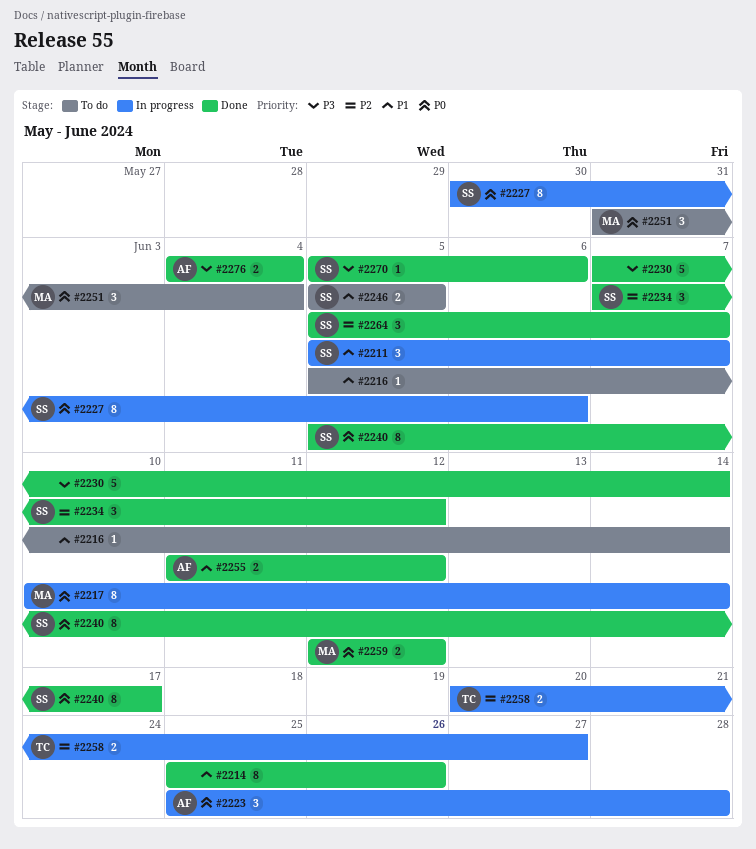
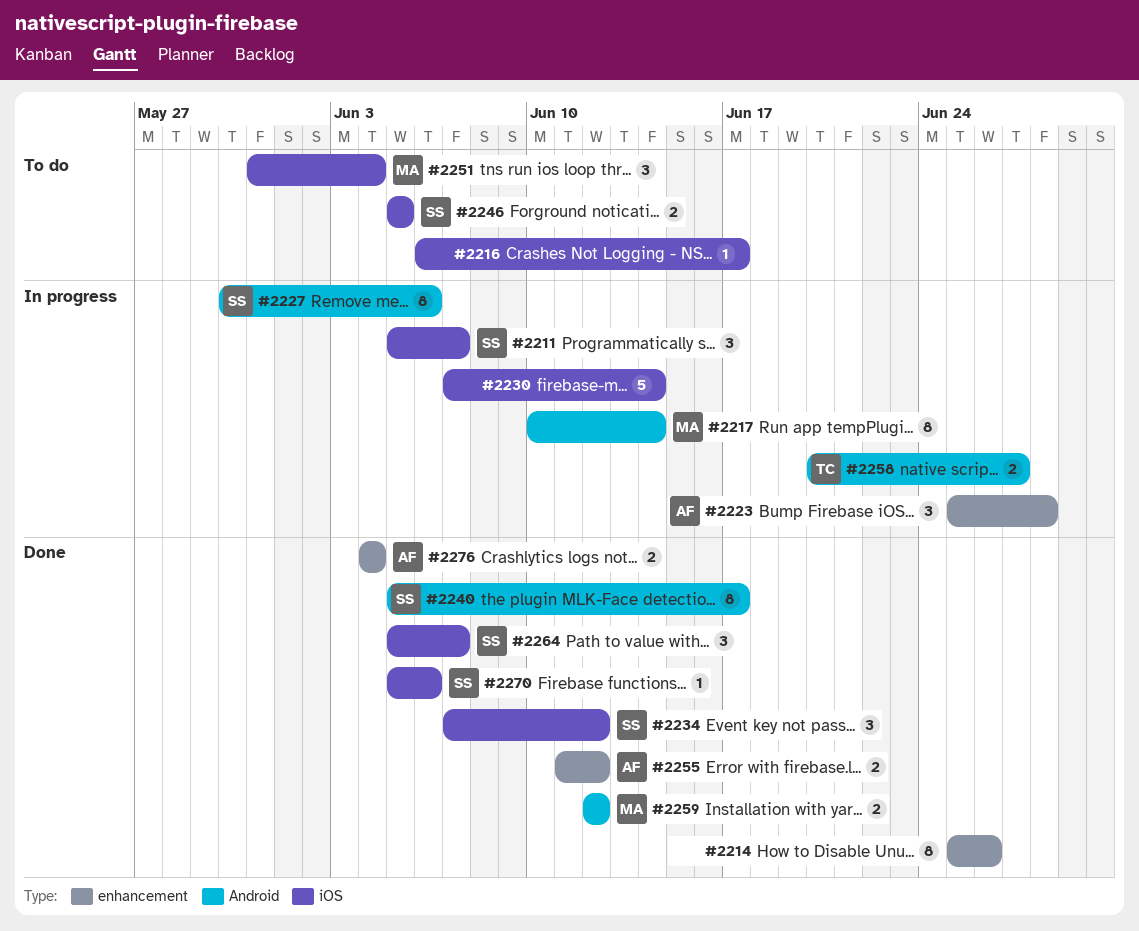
#2216, start: Jun 5 -> Jun 6
#2216, due: Jun 14 -> Jun 17
#2230, status: Done -> In progress

